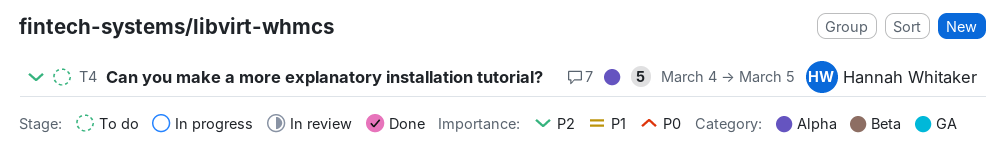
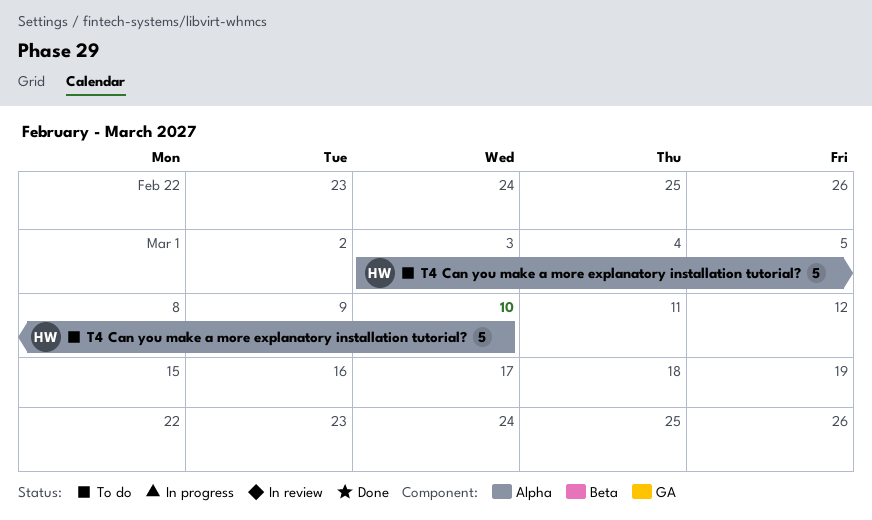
T4, start: Mar 4 -> Mar 3
T4, due: Mar 5 -> Mar 10

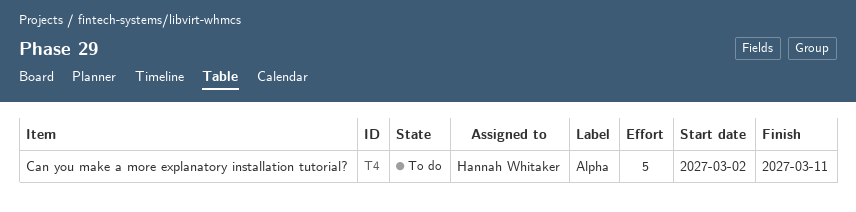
T4, start: Mar 3 -> Mar 2
T4, due: Mar 10 -> Mar 11

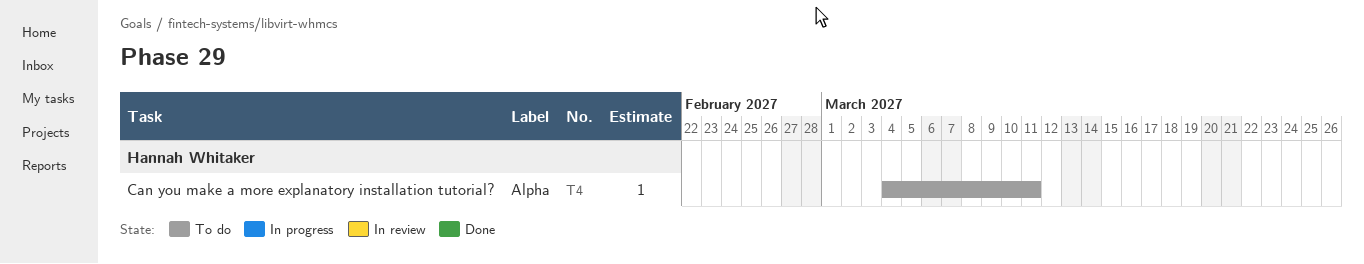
T4, estimate: 5 -> 1
T4, start: Mar 2 -> Mar 4

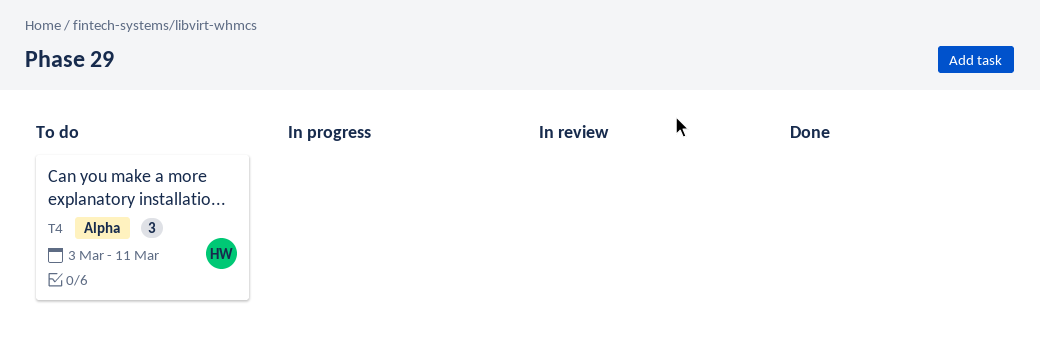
T4, estimate: 1 -> 3
T4, start: Mar 4 -> Mar 3

